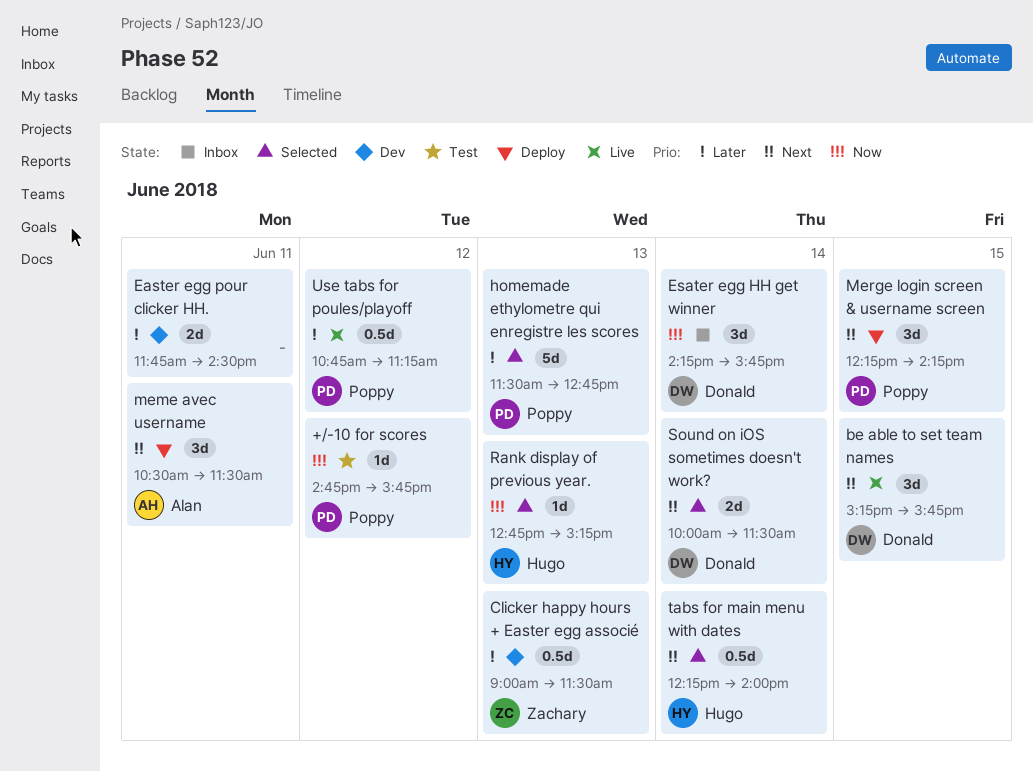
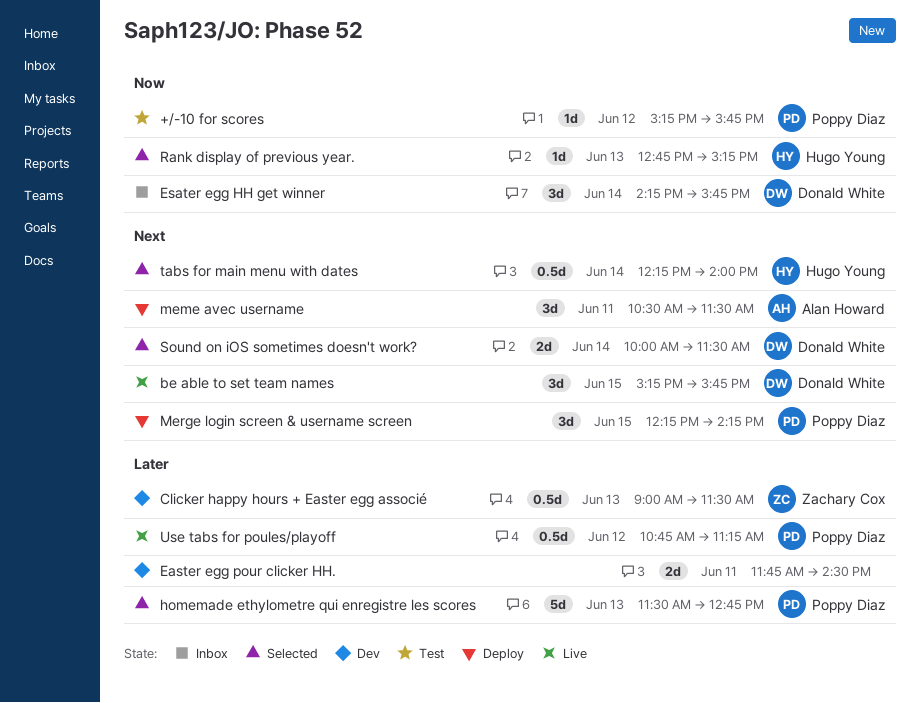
+/-10 for scores, begins: 14:45 -> 15:15

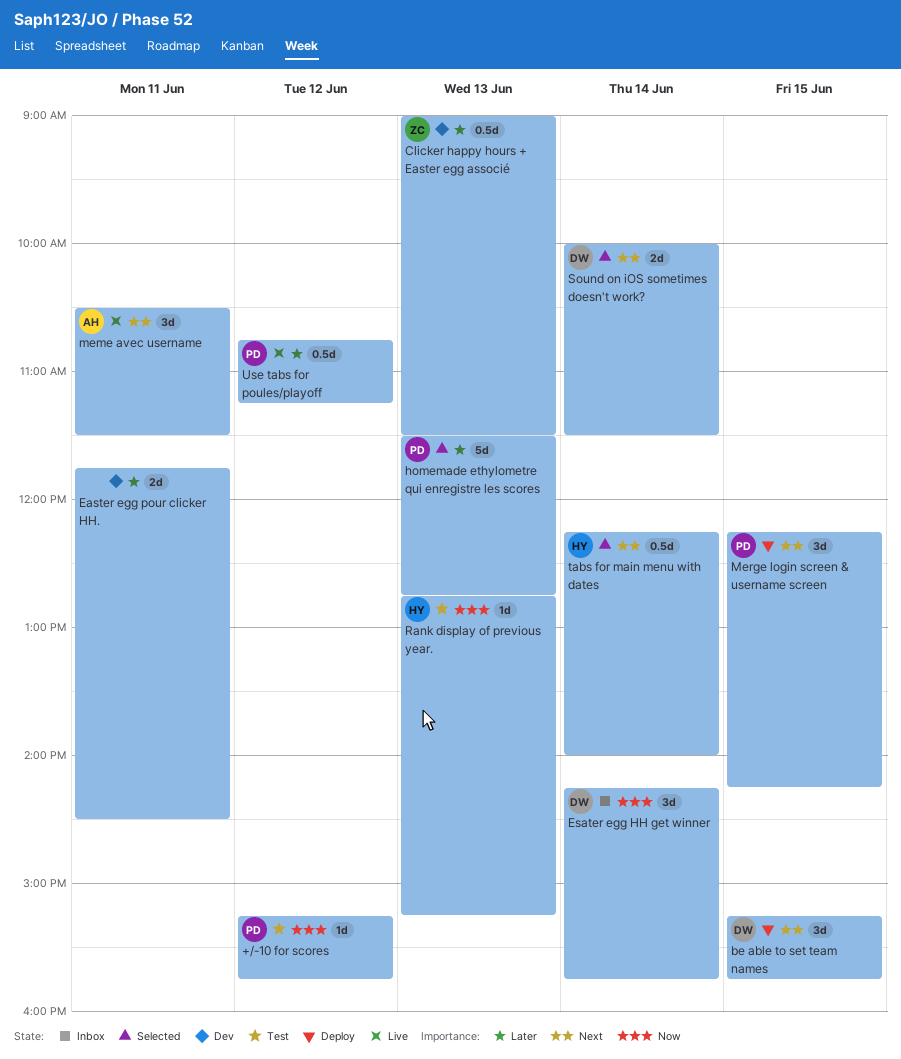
be able to set team names, status: Live -> Deploy
meme avec username, status: Deploy -> Live
Rank display of previous year., status: Selected -> Test

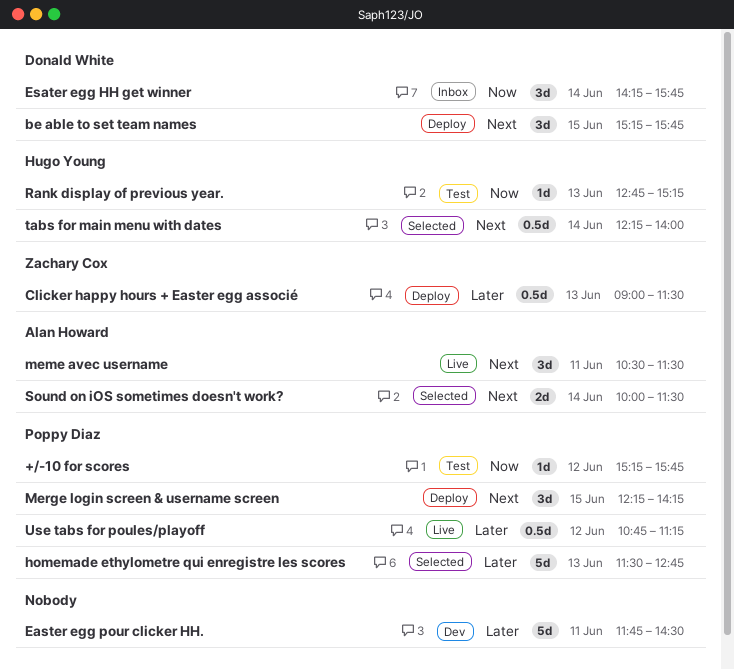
Clicker happy hours + Easter egg associé, status: Dev -> Deploy
Easter egg pour clicker HH., estimate: 2d -> 5d
Sound on iOS sometimes doesn't work?, owner: Donald White -> Alan Howard

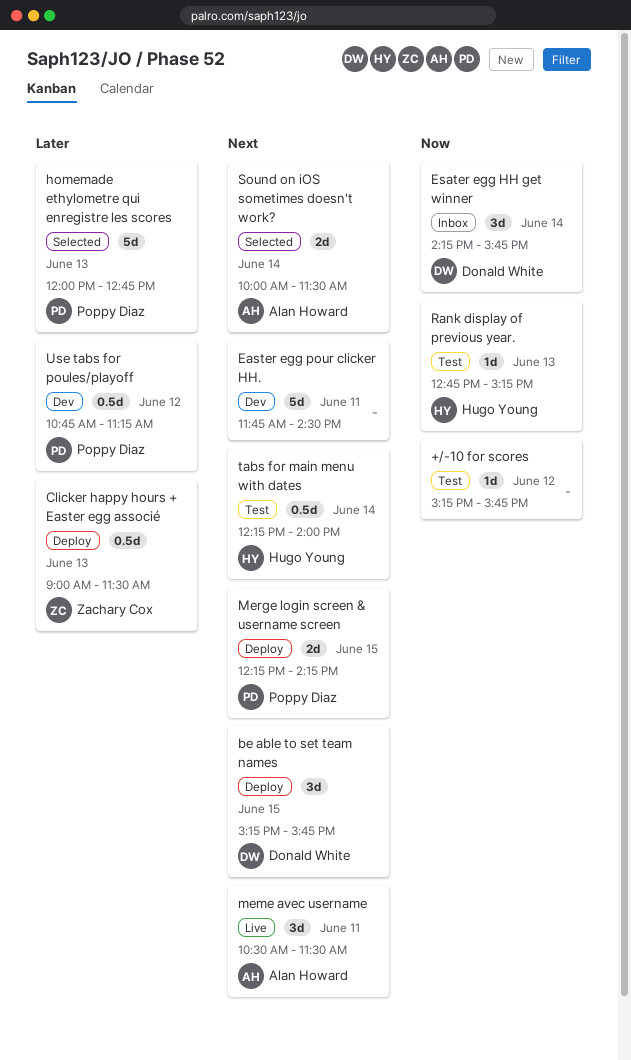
+/-10 for scores, owner: Poppy Diaz -> none
Easter egg pour clicker HH., priority: Later -> Next
homemade ethylometre qui enregistre les scores, begins: 11:30 -> 12:00
Merge login screen & username screen, estimate: 3d -> 2d
tabs for main menu with dates, status: Selected -> Test
Use tabs for poules/playoff, status: Live -> Dev

